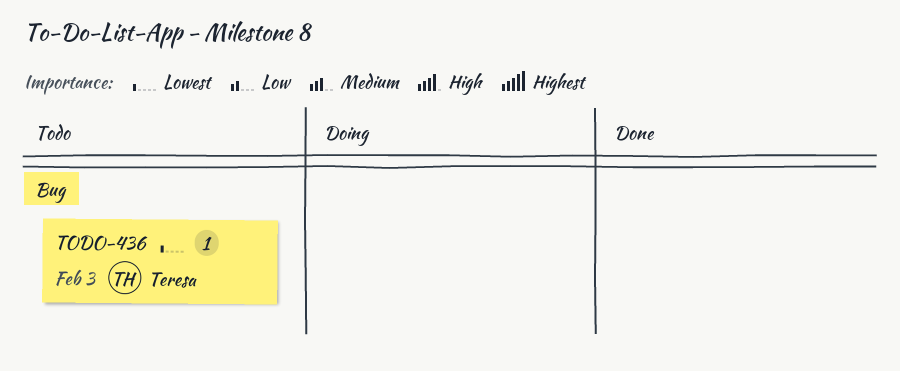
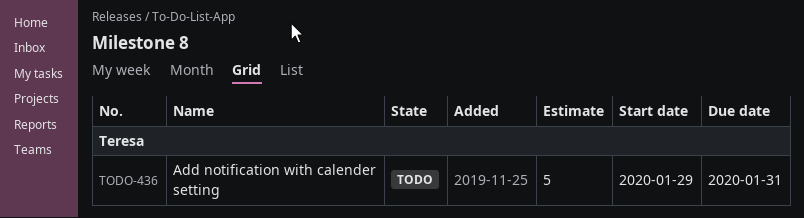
TODO-436, estimate: 1 -> 5
TODO-436, due: Feb 3 -> Jan 31

